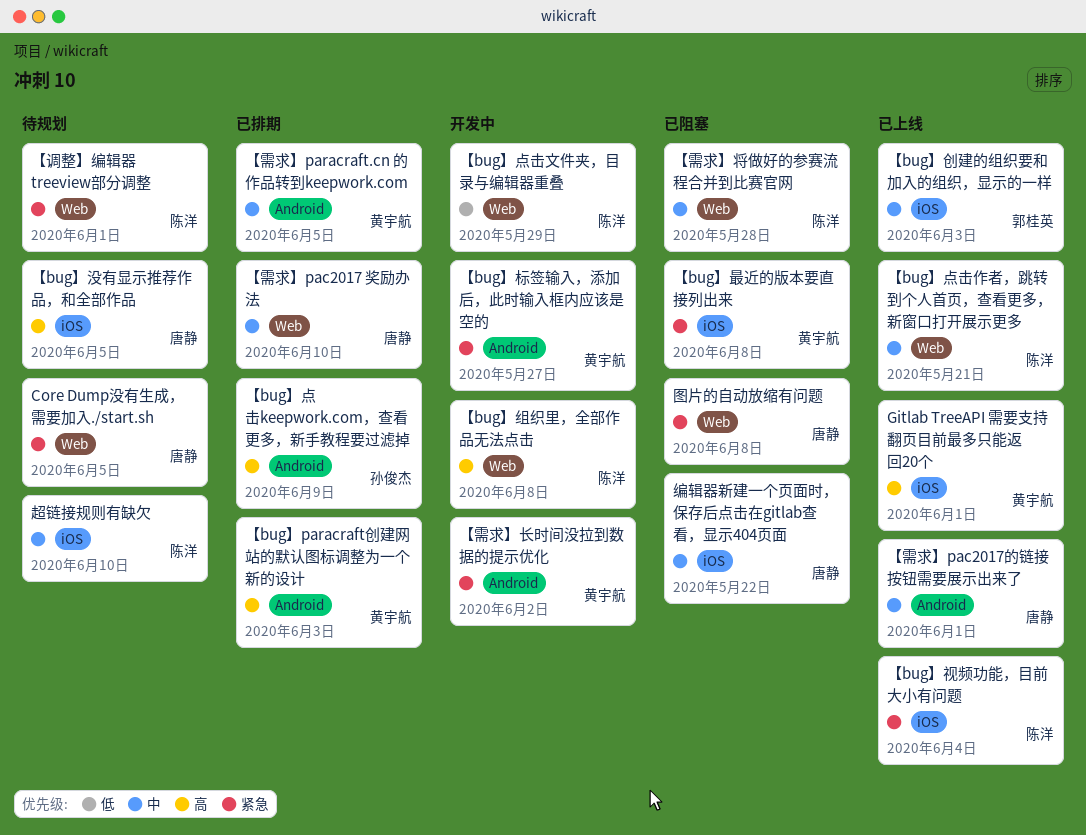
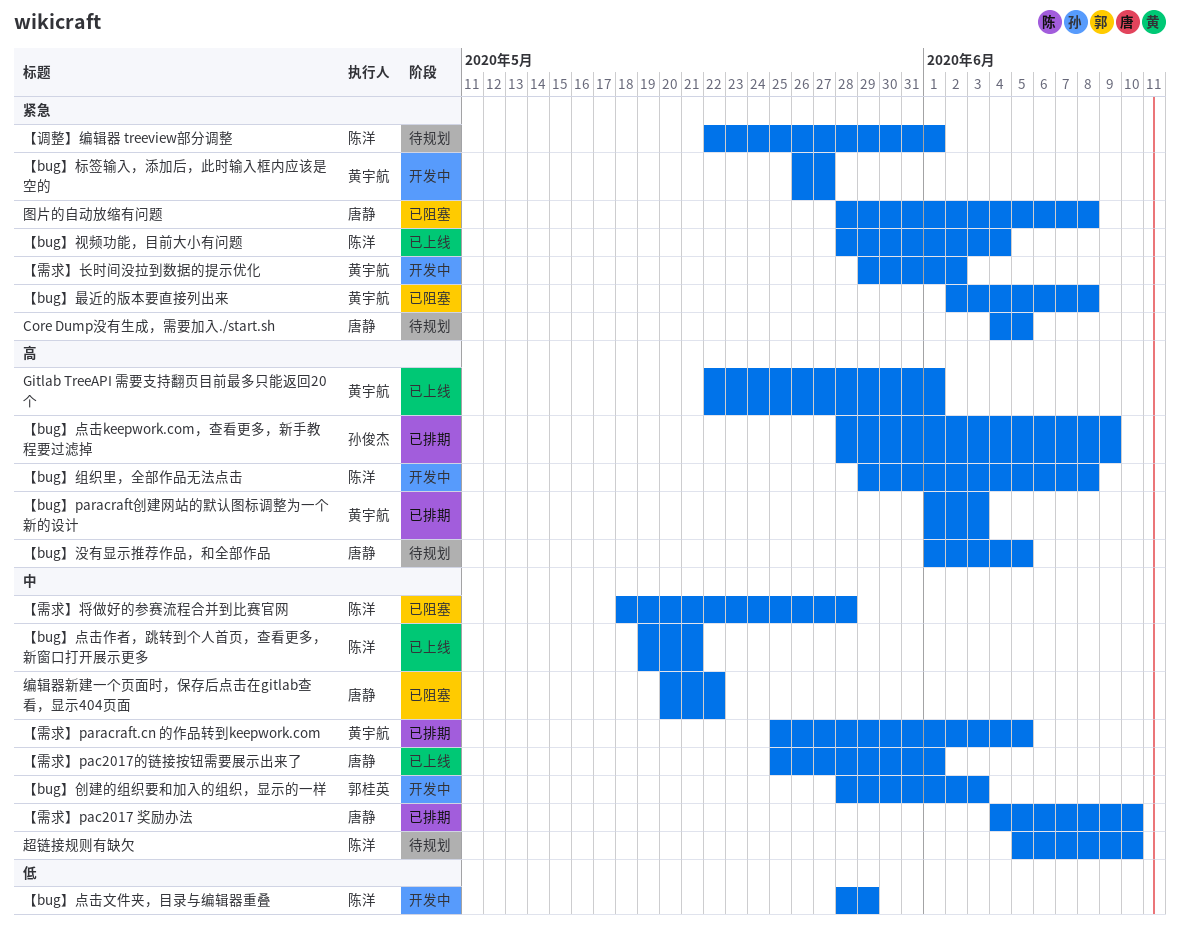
【bug】创建的组织要和加入的组织，显示的一样, status: 已上线 -> 开发中

